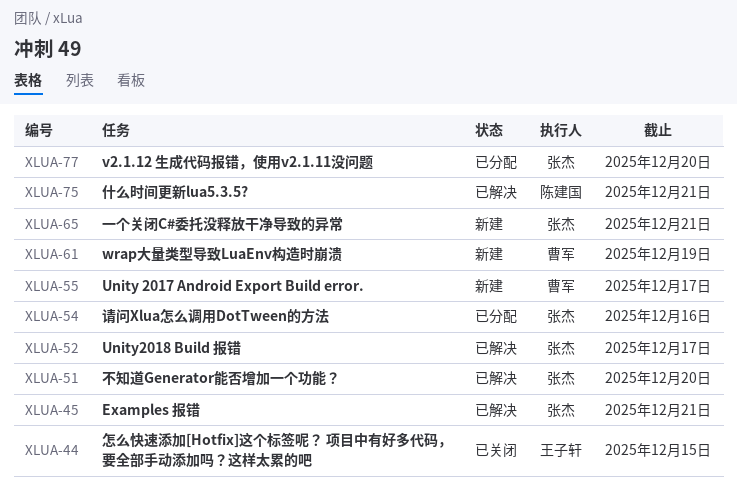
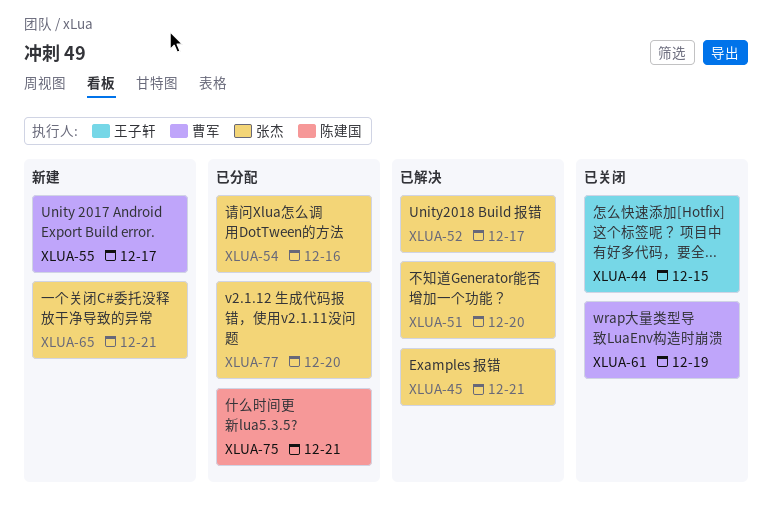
XLUA-61, status: 新建 -> 已关闭
XLUA-75, status: 已解决 -> 已分配

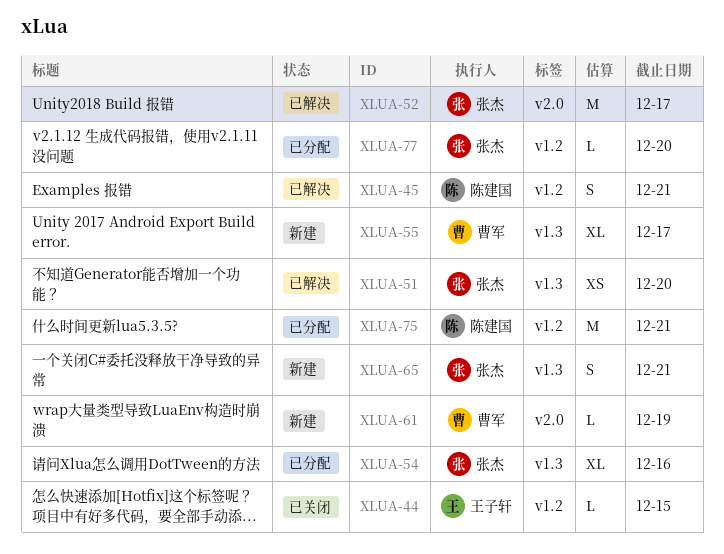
XLUA-45, owner: 张杰 -> 陈建国
XLUA-61, status: 已关闭 -> 新建

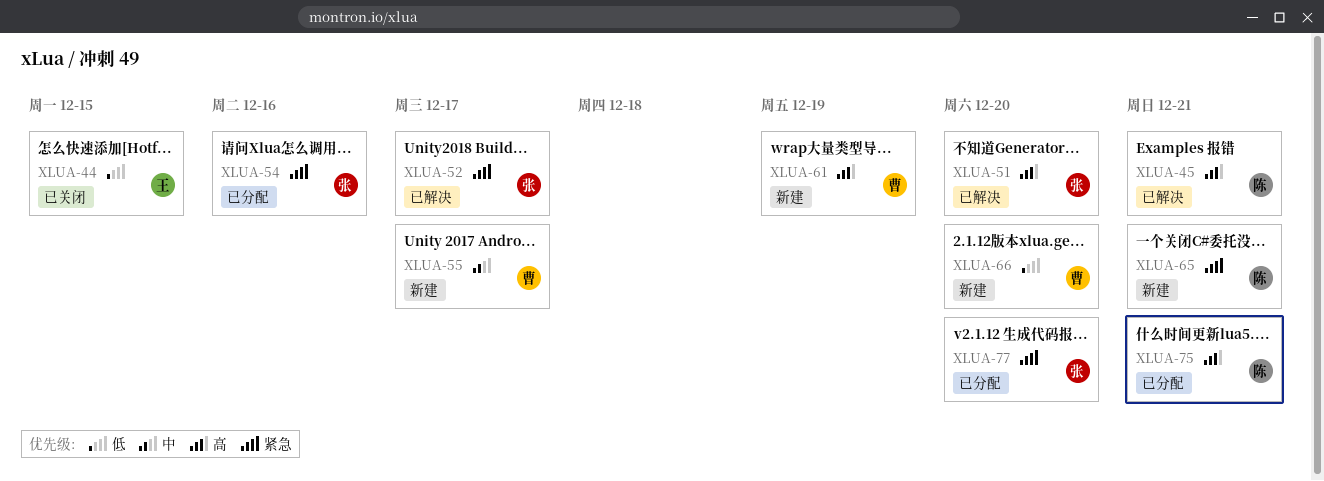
XLUA-65, owner: 张杰 -> 陈建国
XLUA-66: none -> present

